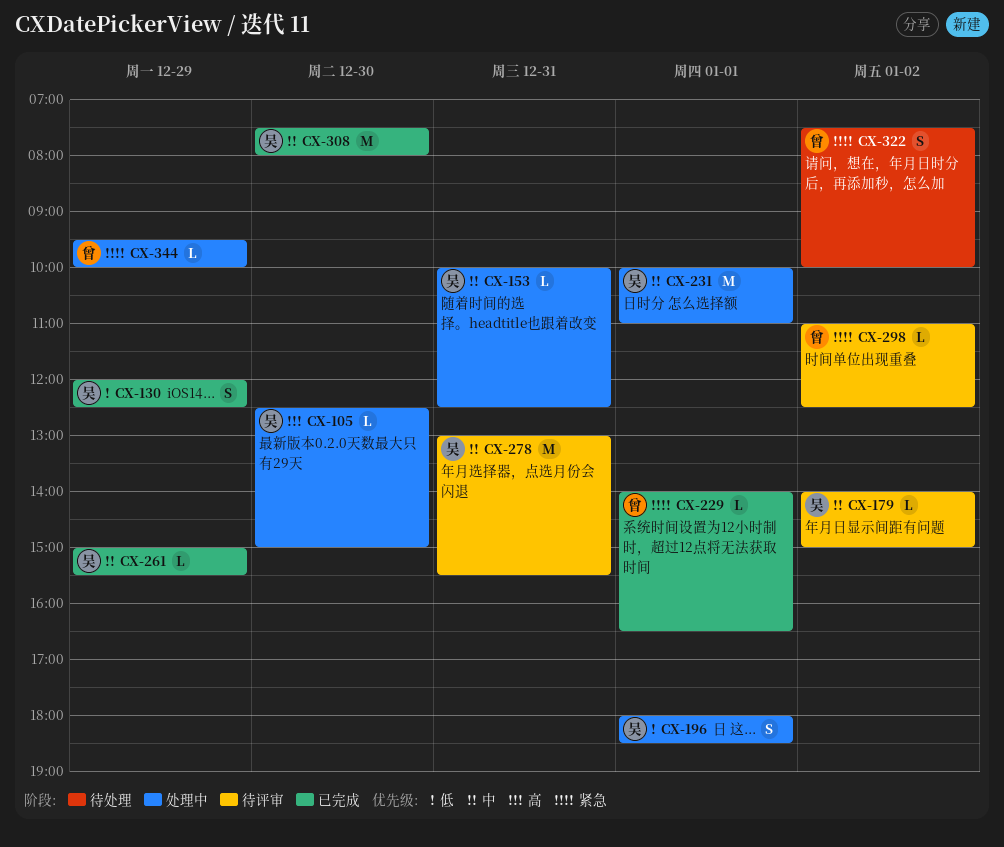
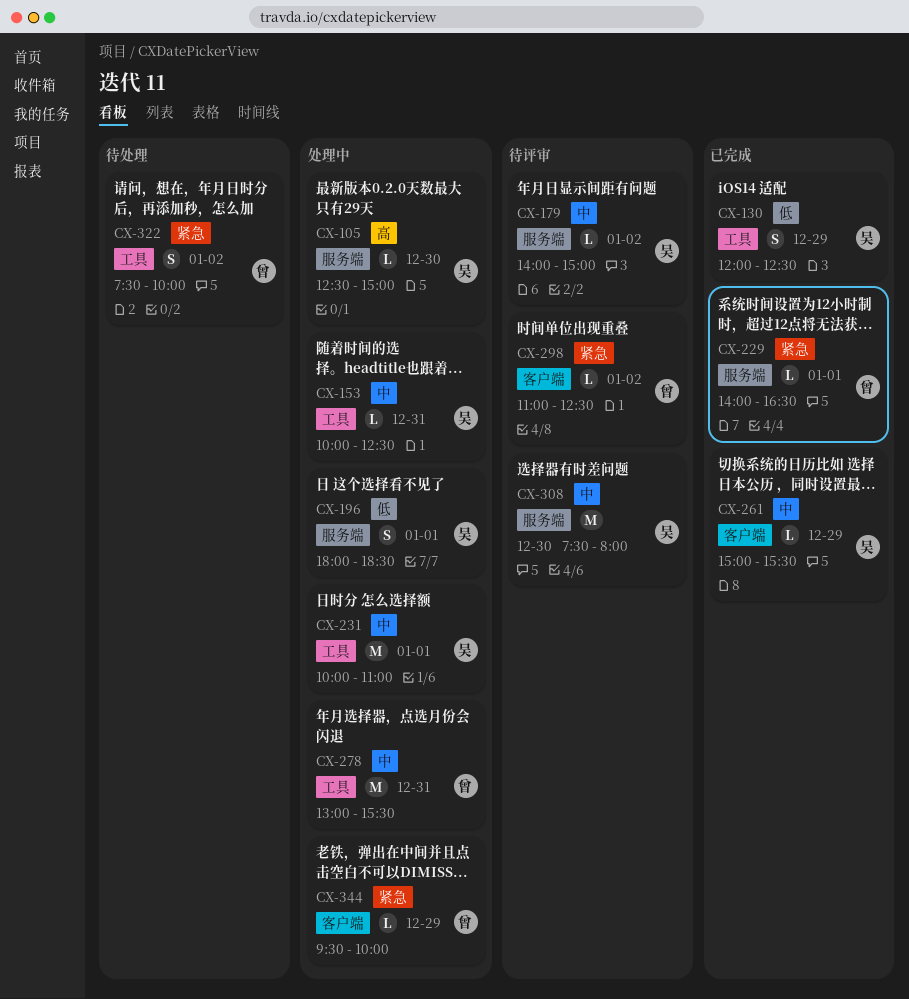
CX-278, status: 待评审 -> 处理中
CX-278, owner: 吴 -> 曾
CX-308, status: 已完成 -> 待评审

